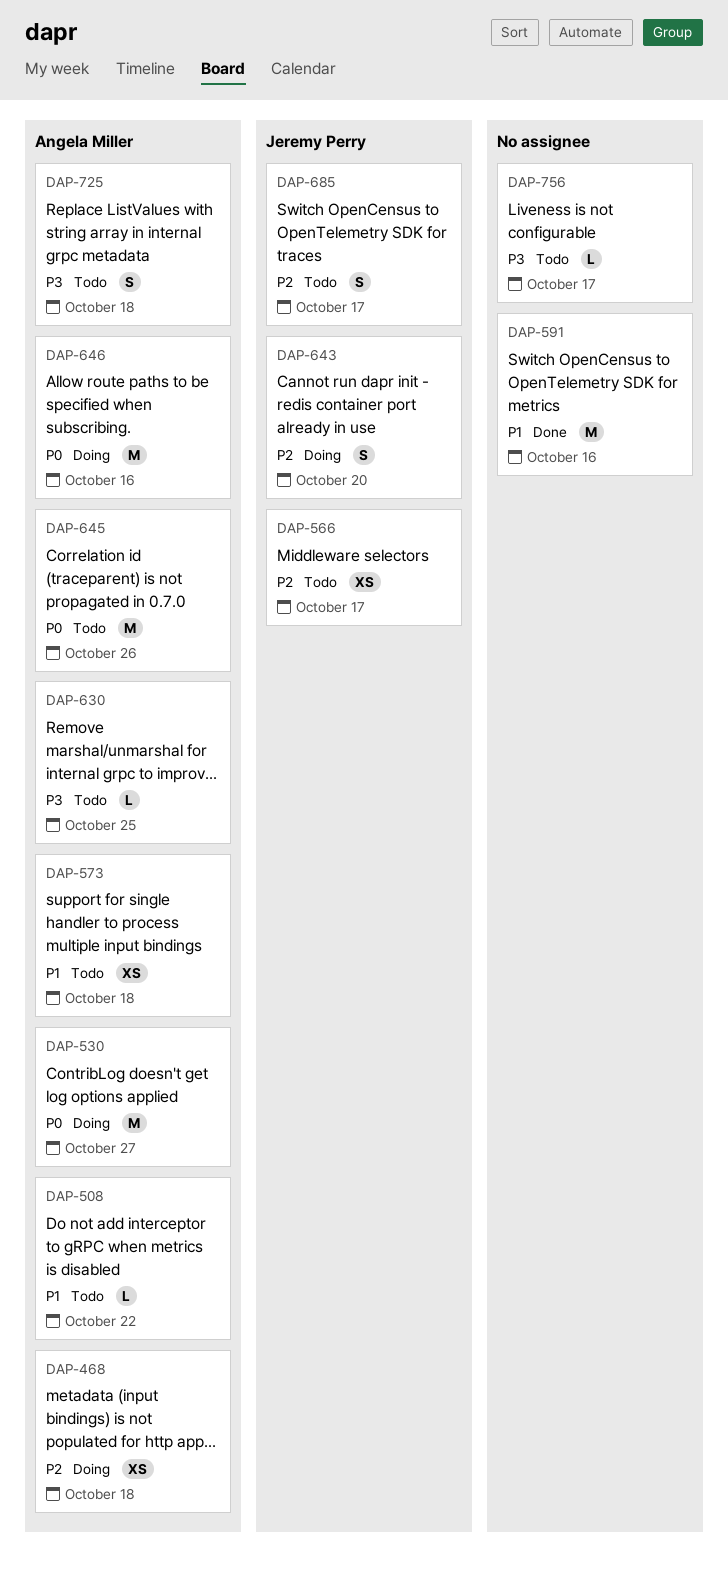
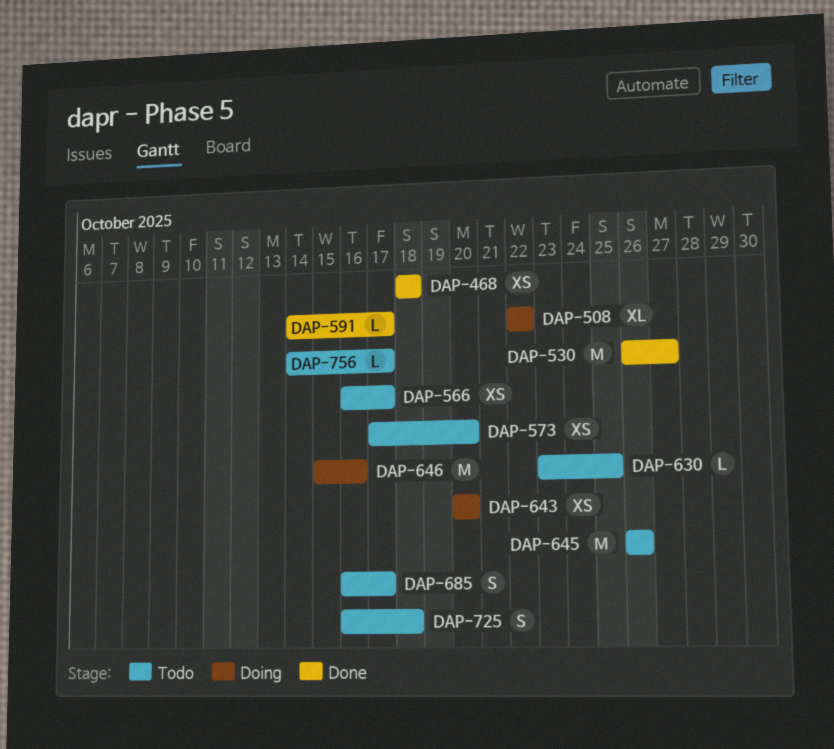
DAP-468, status: Doing -> Done
DAP-508, status: Todo -> Doing
DAP-508, estimate: L -> XL
DAP-530, status: Doing -> Done
DAP-573, due: Oct 18 -> Oct 20
DAP-591, estimate: M -> L
DAP-591, due: Oct 16 -> Oct 17
DAP-643, estimate: S -> XS

